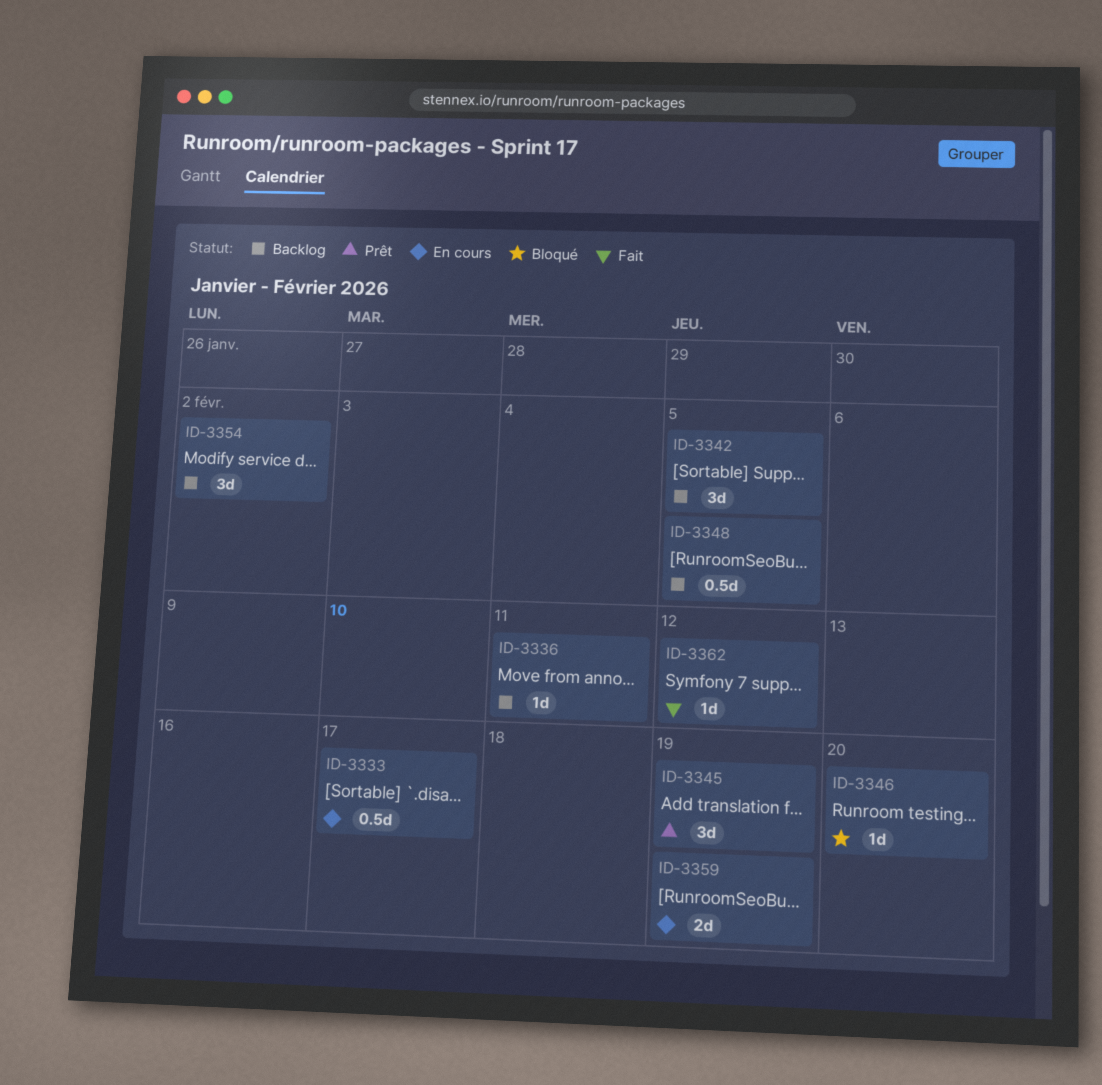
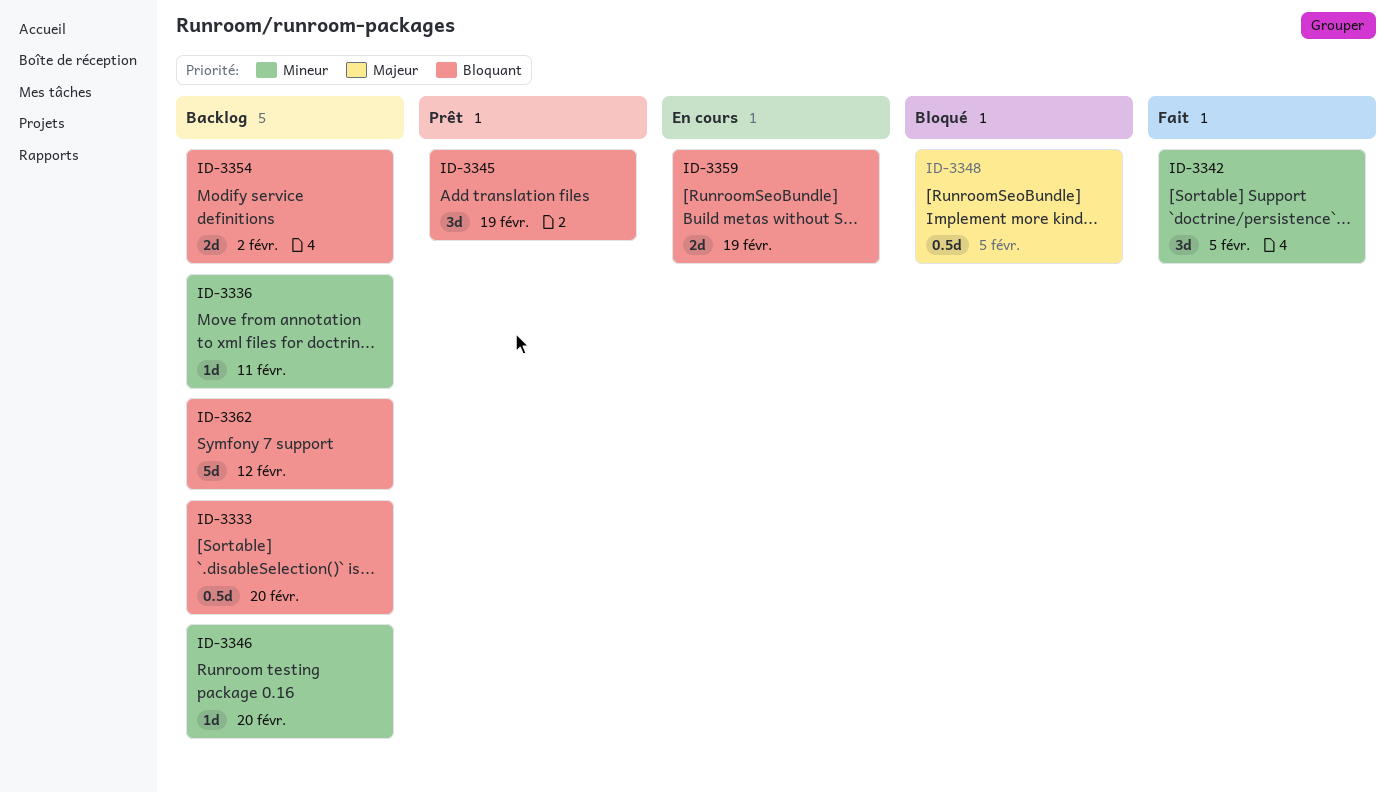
ID-3333, status: En cours -> Backlog
ID-3333, due: Feb 17 -> Feb 20
ID-3342, status: Backlog -> Fait
ID-3346, status: Bloqué -> Backlog
ID-3348, status: Backlog -> Bloqué
ID-3354, estimate: 3d -> 2d
ID-3362, status: Fait -> Backlog
ID-3362, estimate: 1d -> 5d

